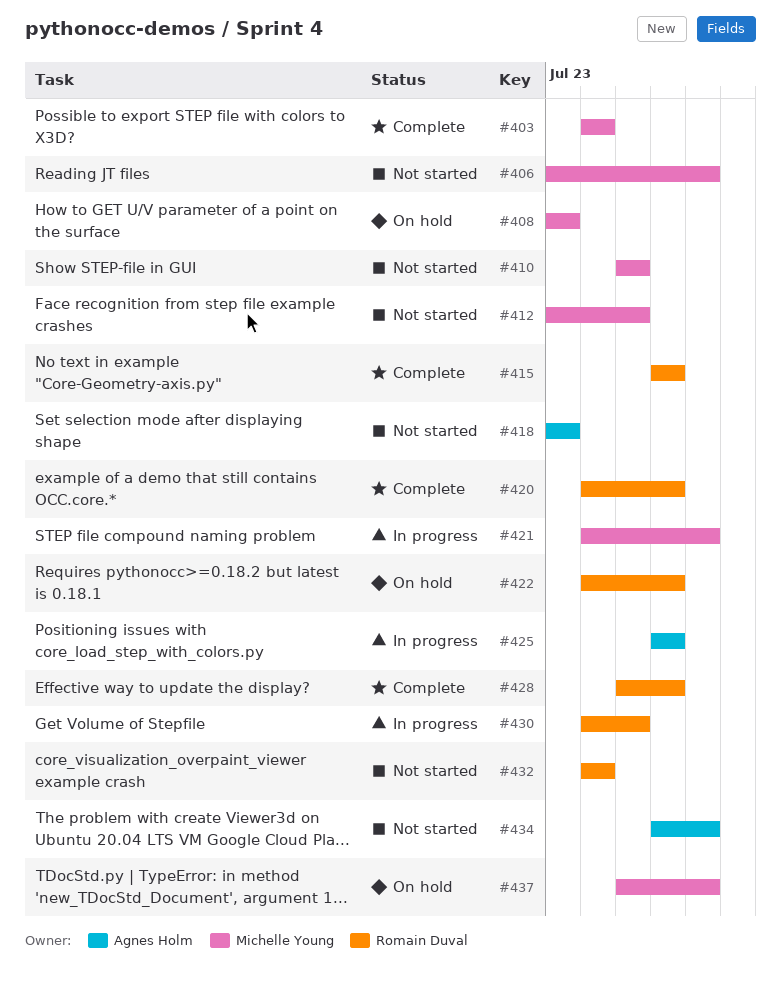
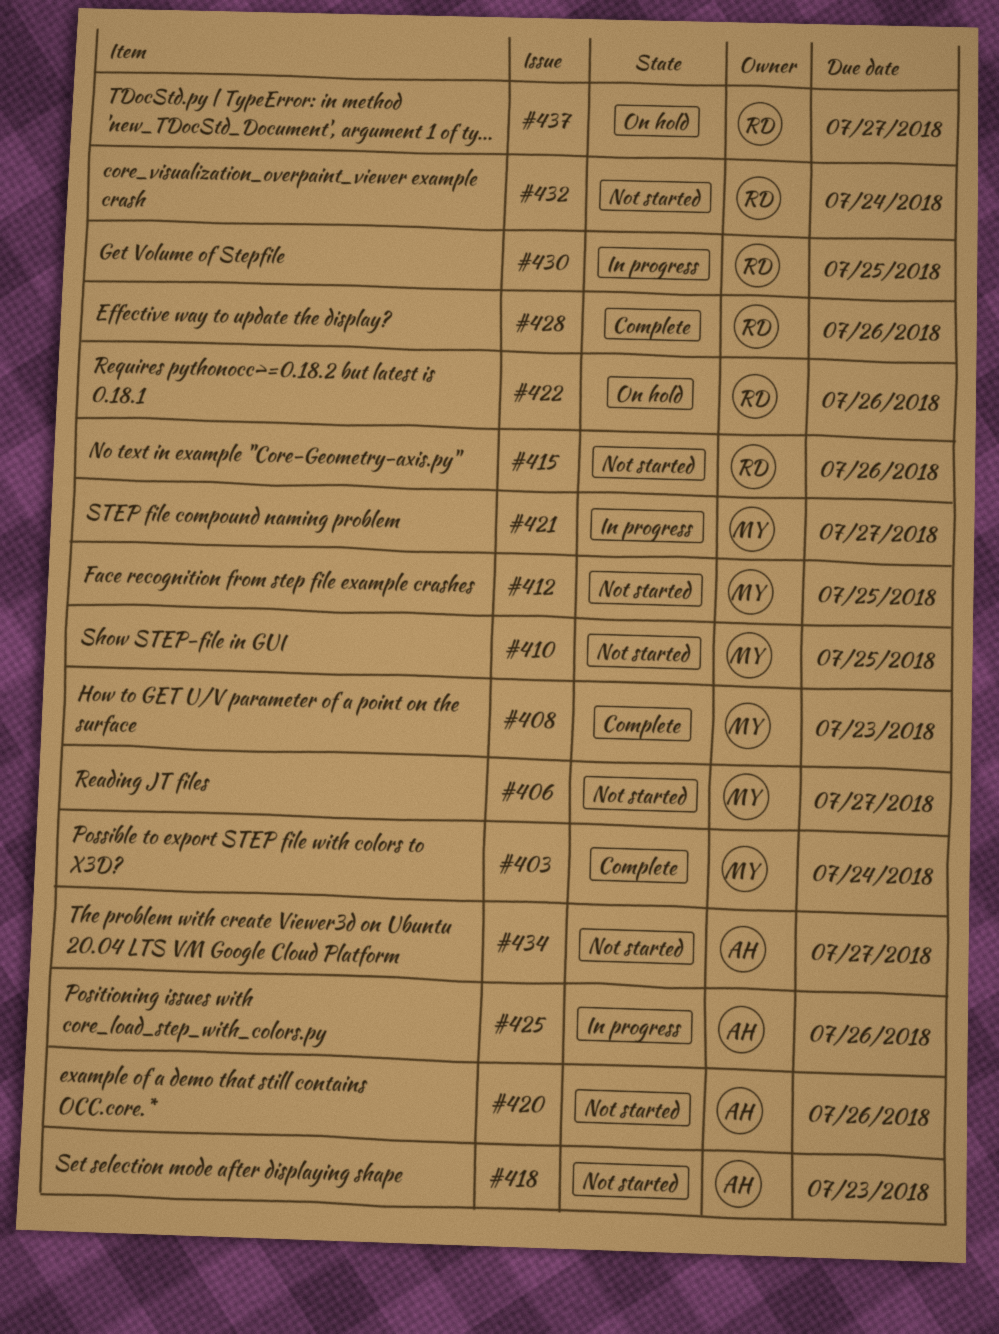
#408, status: On hold -> Complete
#415, status: Complete -> Not started
#420, status: Complete -> Not started
#420, owner: Romain Duval -> Agnes Holm
#437, owner: Michelle Young -> Romain Duval

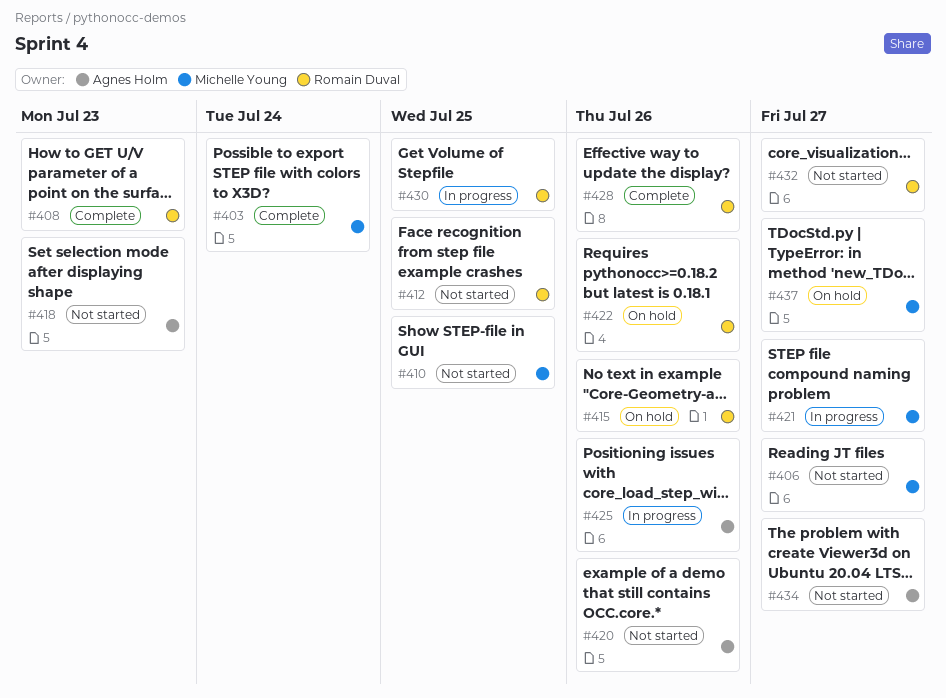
#408, owner: Michelle Young -> Romain Duval
#412, owner: Michelle Young -> Romain Duval
#415, status: Not started -> On hold
#432, due: Jul 24 -> Jul 27
#437, owner: Romain Duval -> Michelle Young

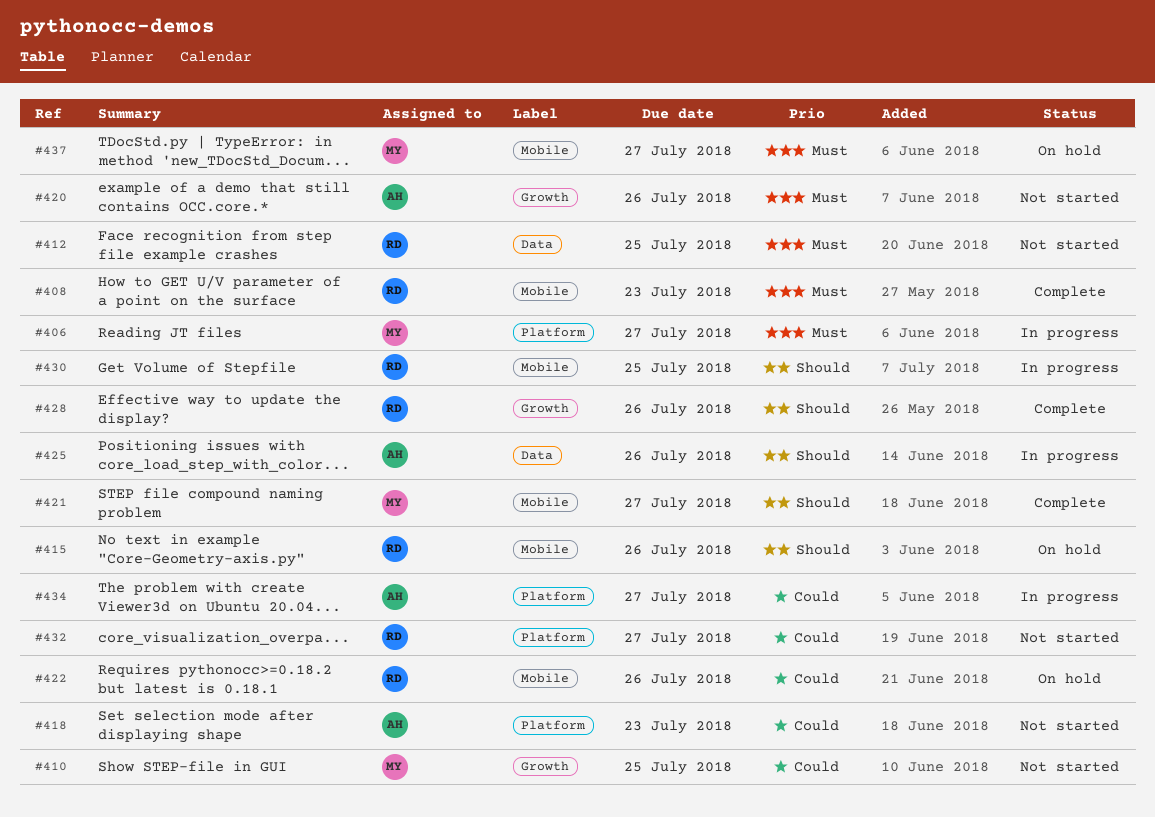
#403: present -> none
#406, status: Not started -> In progress
#421, status: In progress -> Complete
#434, status: Not started -> In progress

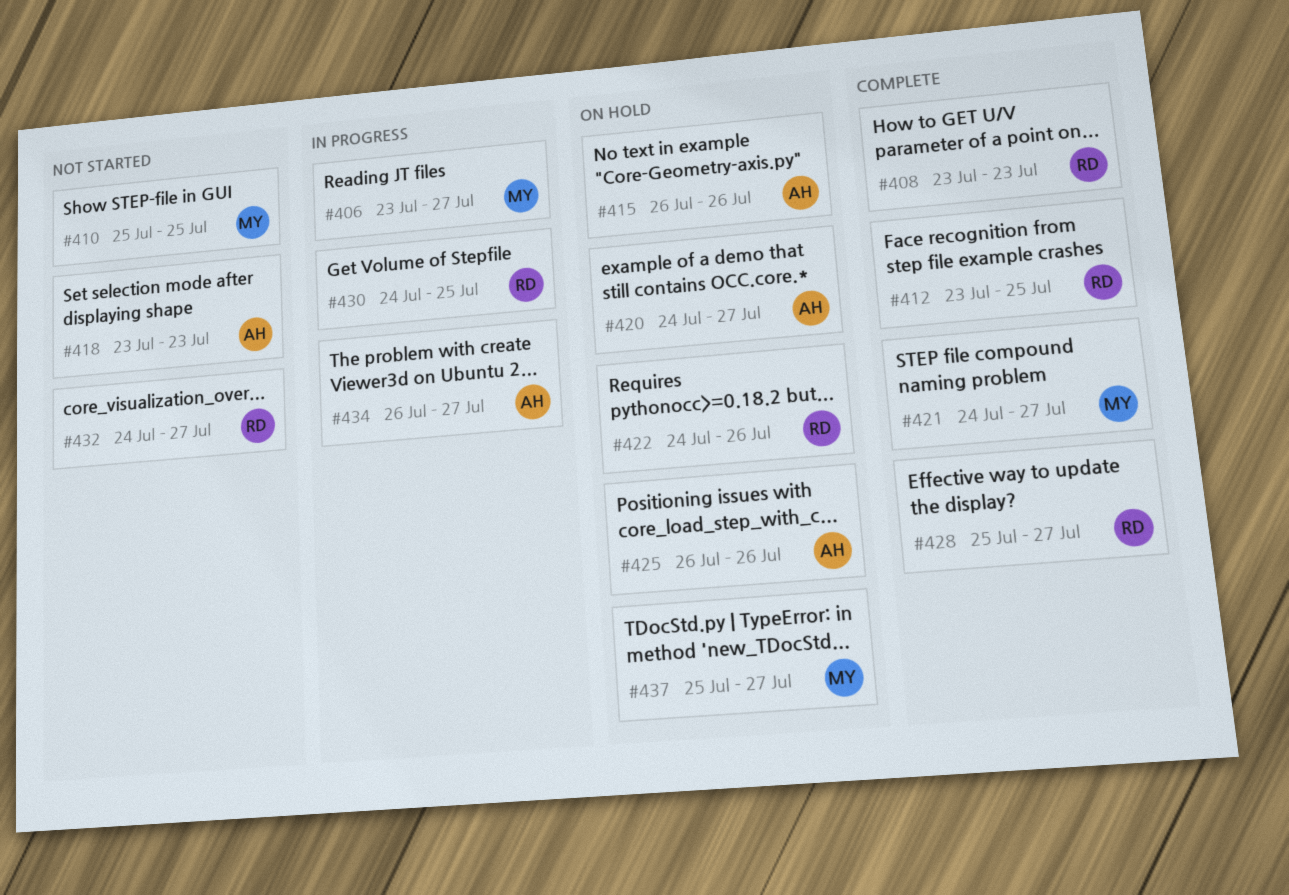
#412, status: Not started -> Complete
#415, owner: RD -> AH
#420, status: Not started -> On hold
#420, due: Jul 26 -> Jul 27
#425, status: In progress -> On hold
#428, due: Jul 26 -> Jul 27

